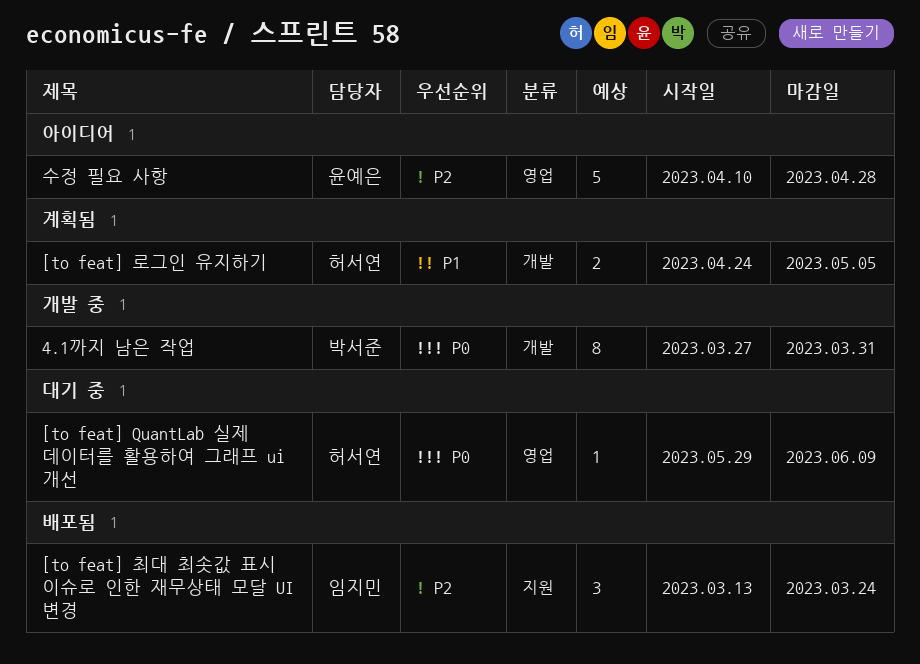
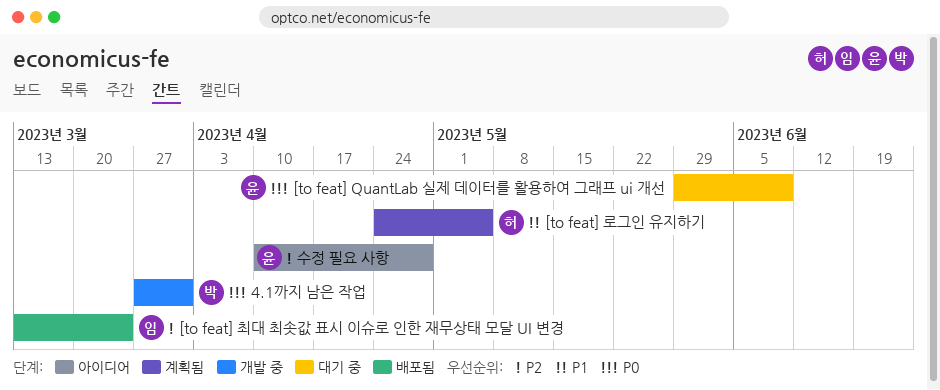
[to feat] QuantLab 실제 데이터를 활용하여 그래프 ui 개선, owner: 허서연 -> 윤예은

